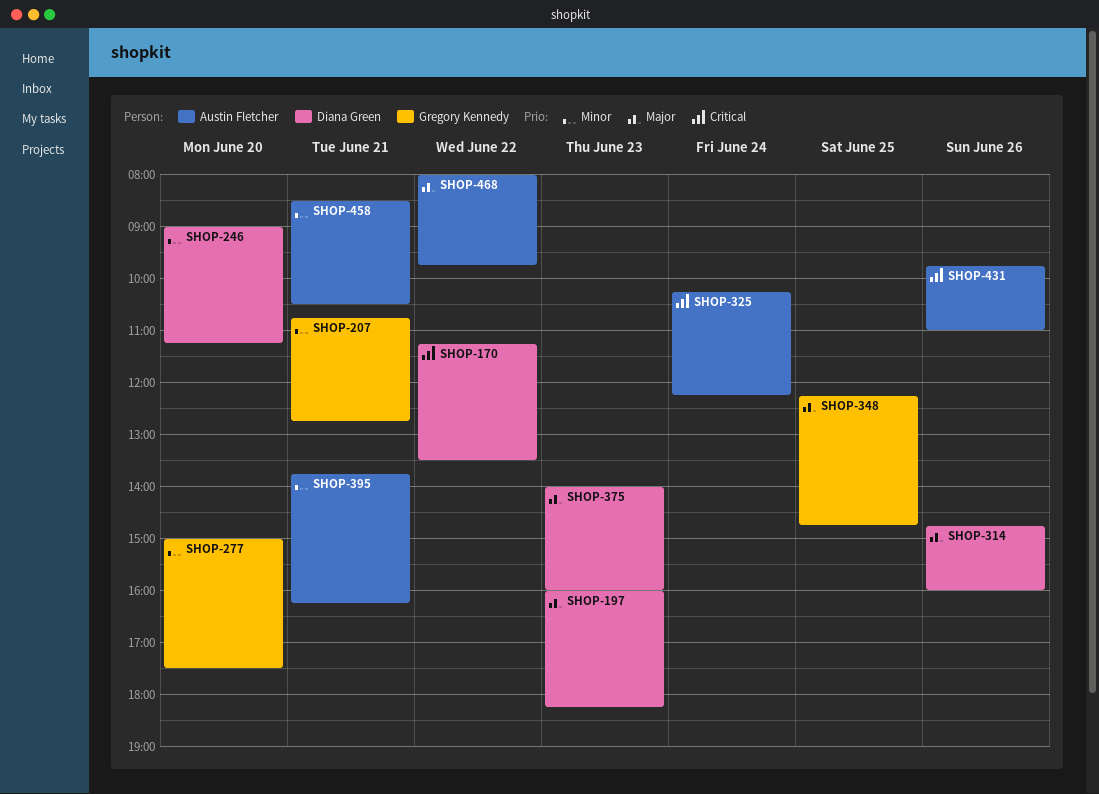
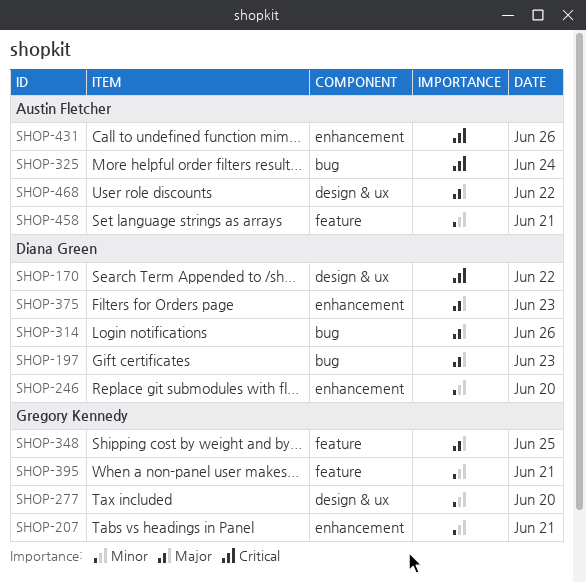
SHOP-395, owner: Austin Fletcher -> Gregory Kennedy

